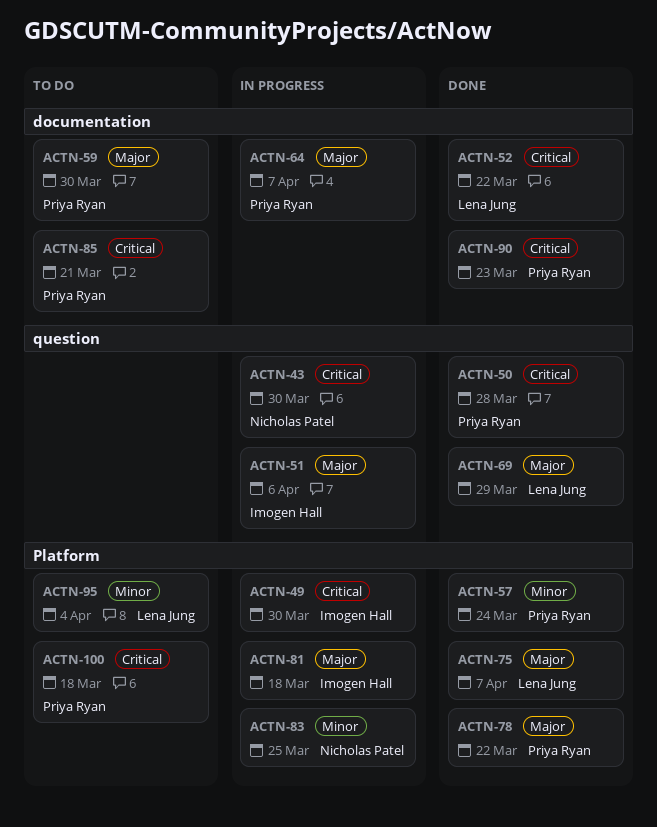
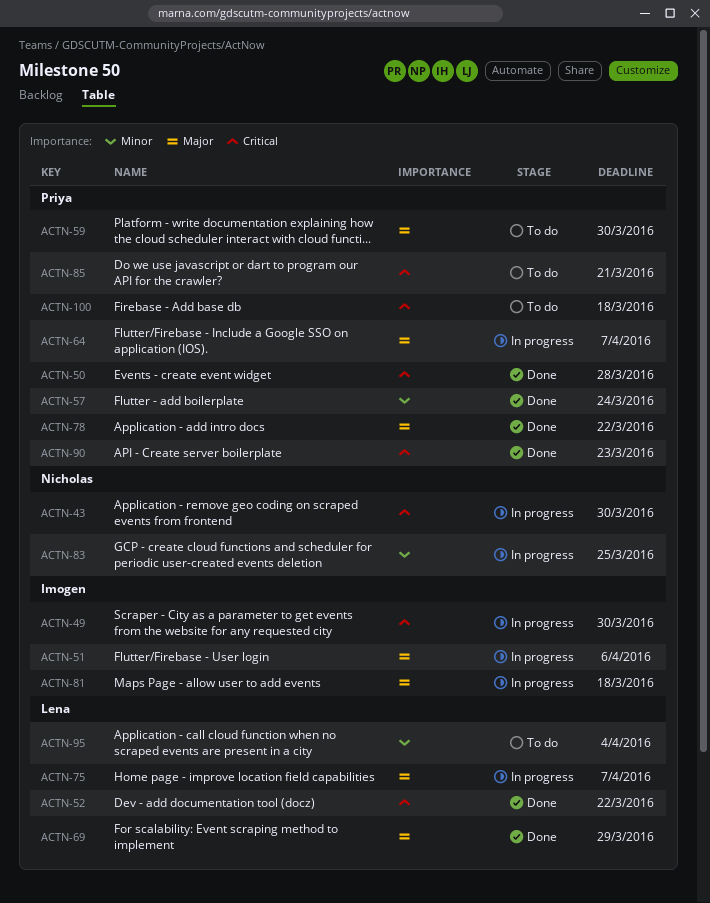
ACTN-75, status: Done -> In progress

